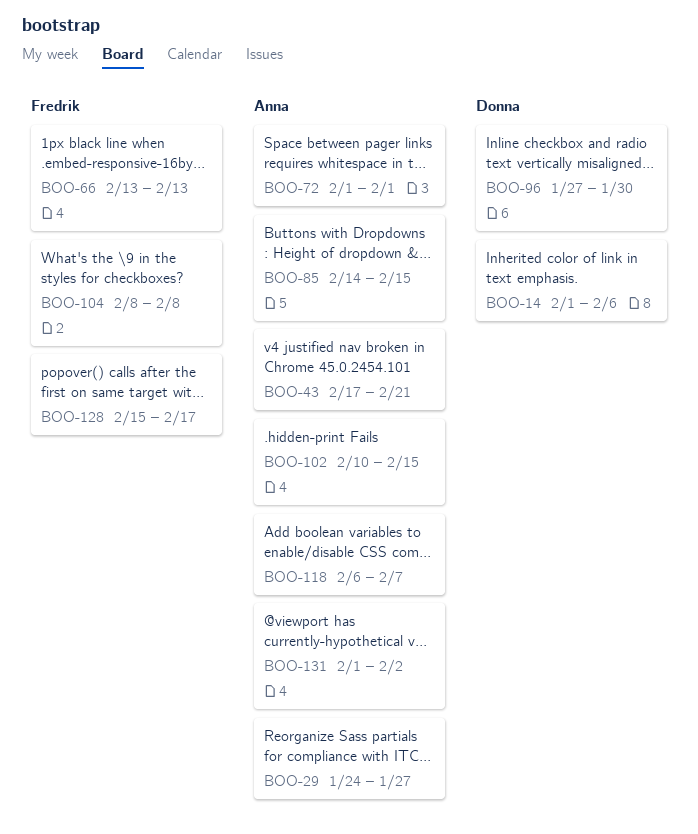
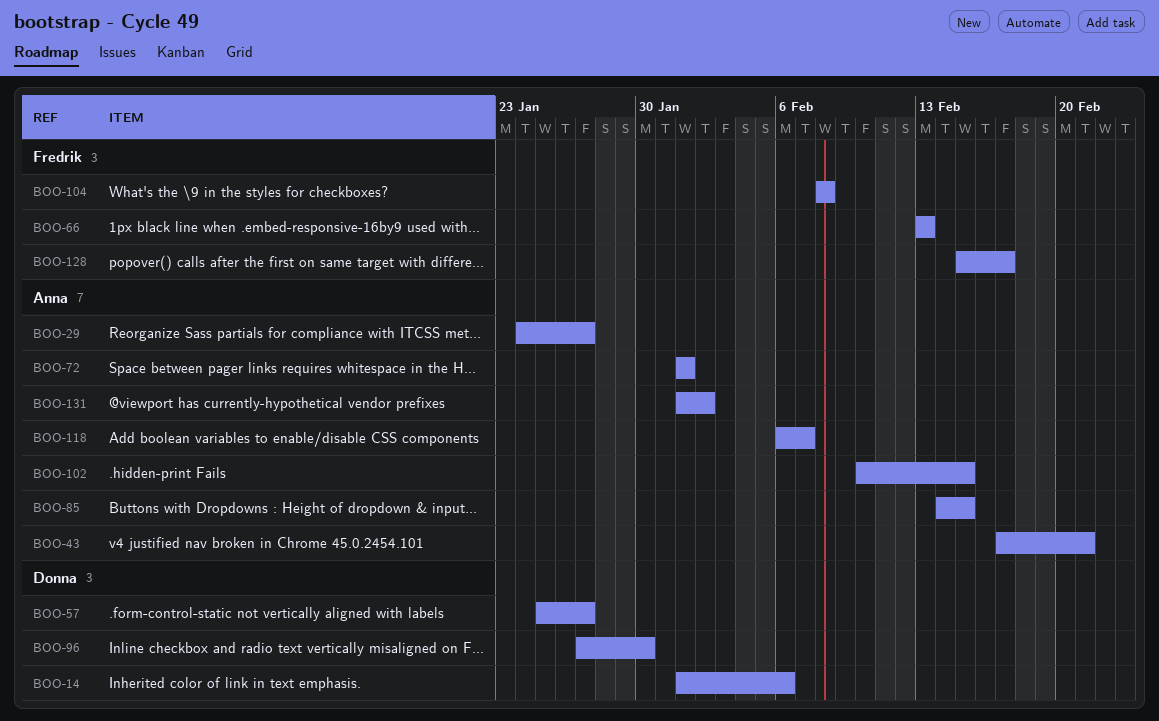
BOO-57: none -> present

